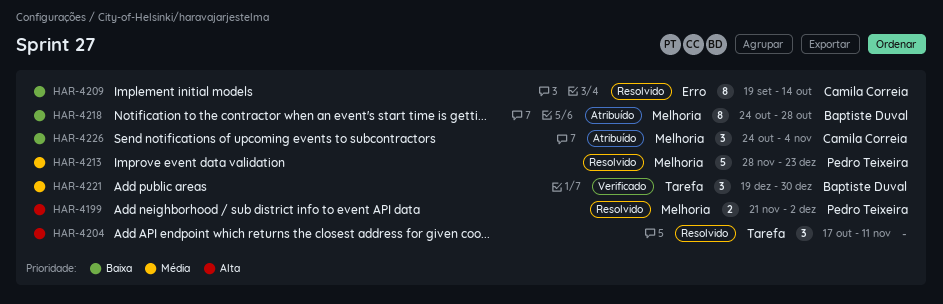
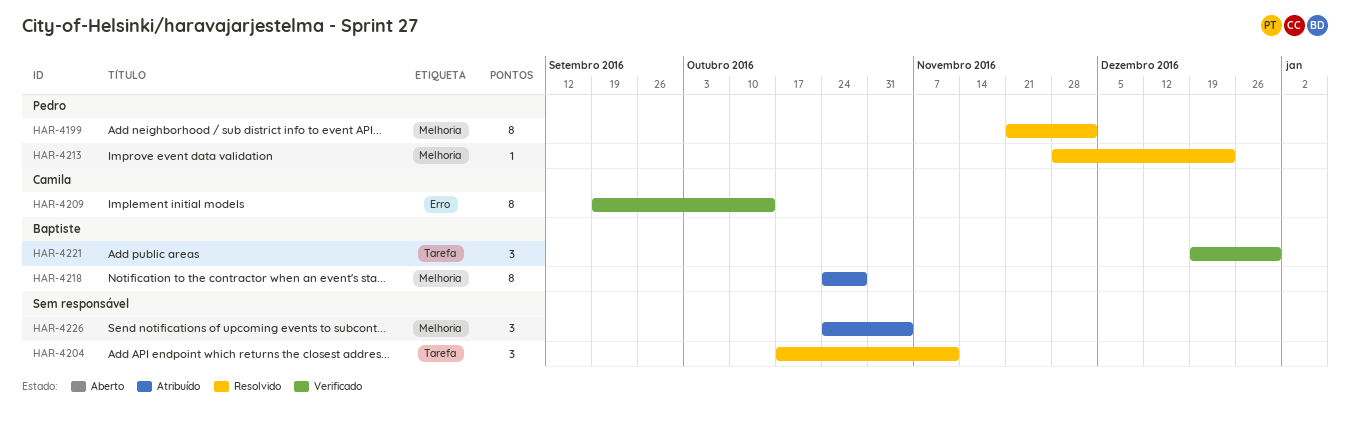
HAR-4199, estimate: 2 -> 8
HAR-4209, status: Resolvido -> Verificado
HAR-4213, estimate: 5 -> 1
HAR-4226, owner: Camila Correia -> none

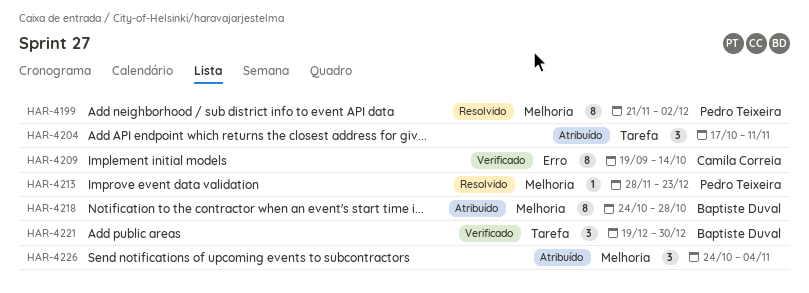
HAR-4204, status: Resolvido -> Atribuído

